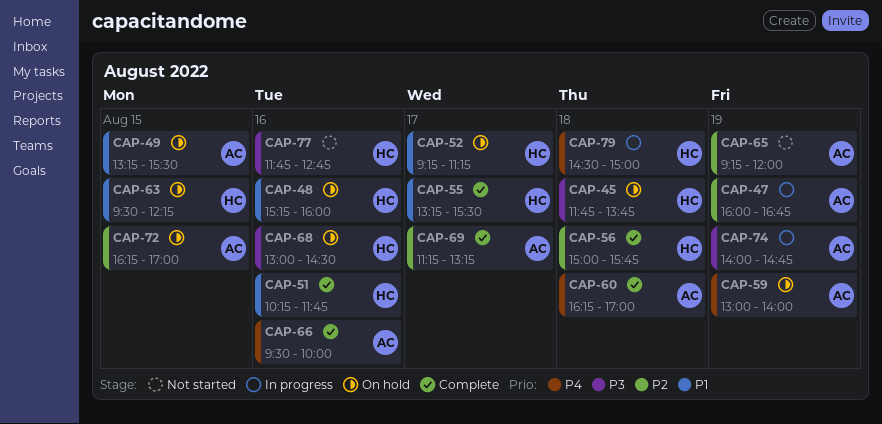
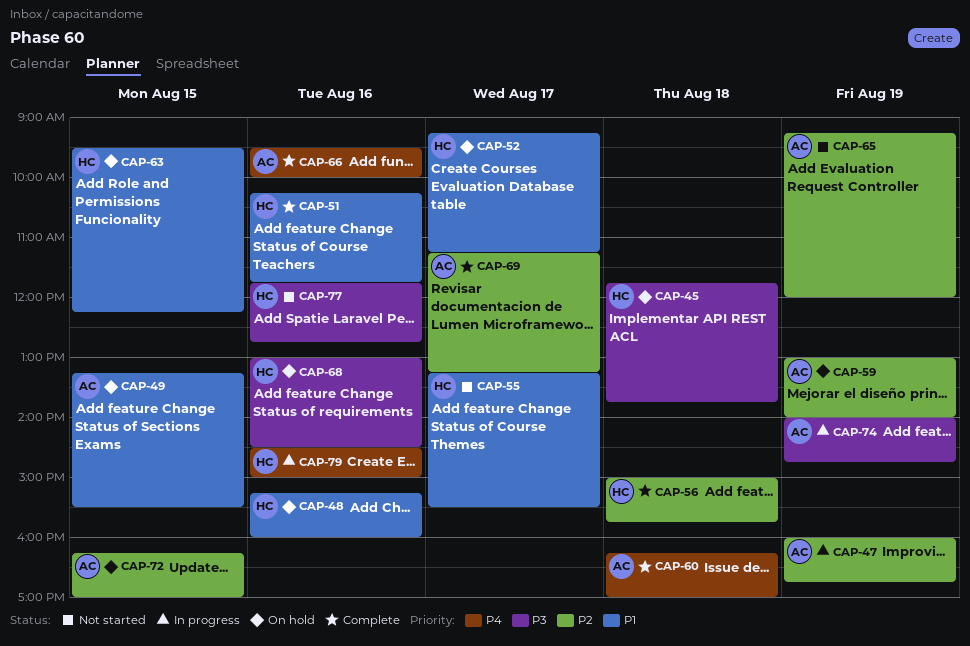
CAP-55, status: Complete -> Not started
CAP-59, priority: P4 -> P2
CAP-79, day: Aug 18 -> Aug 16

